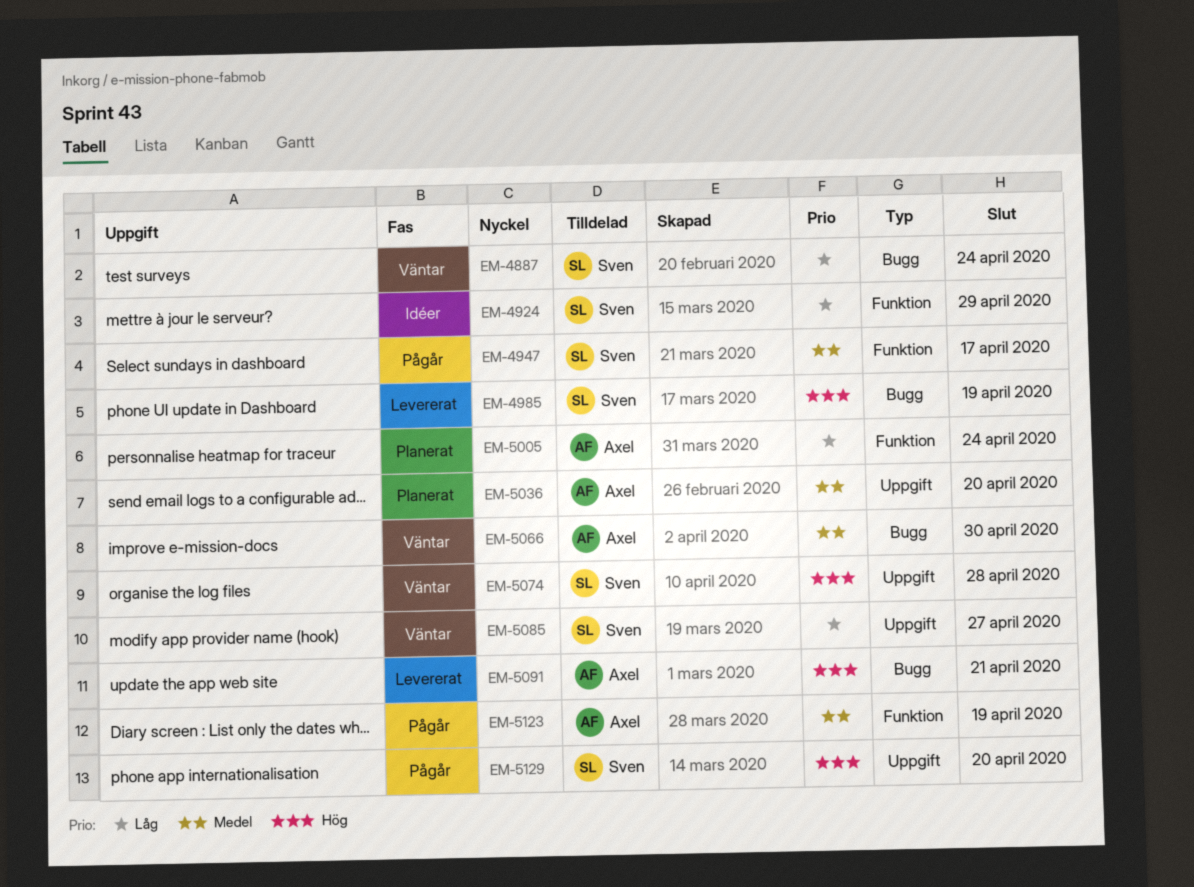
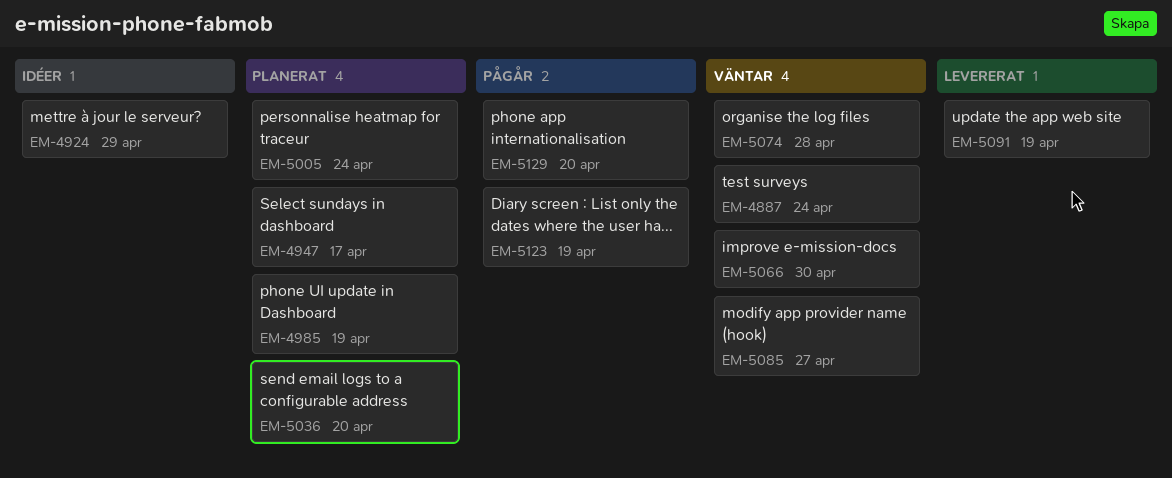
EM-4947, status: Pågår -> Planerat
EM-4985, status: Levererat -> Planerat
EM-5091, due: Apr 21 -> Apr 19

